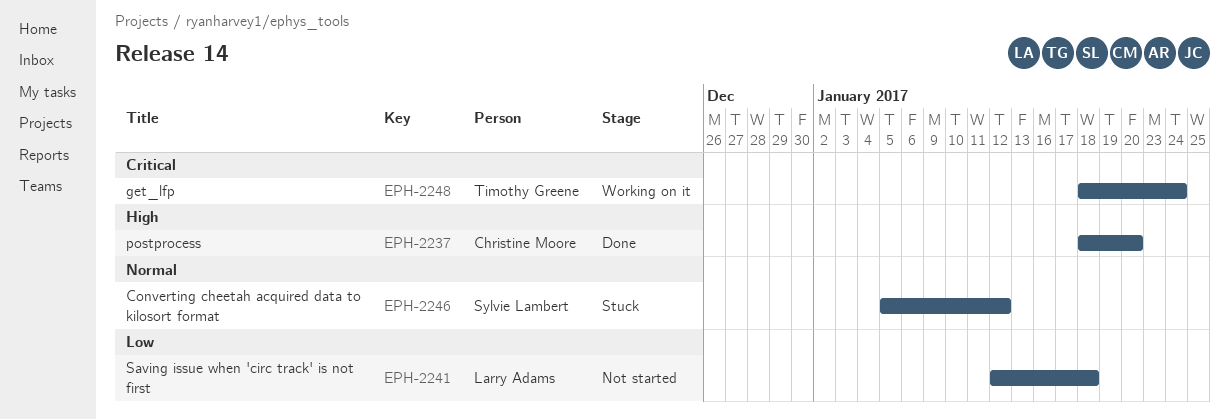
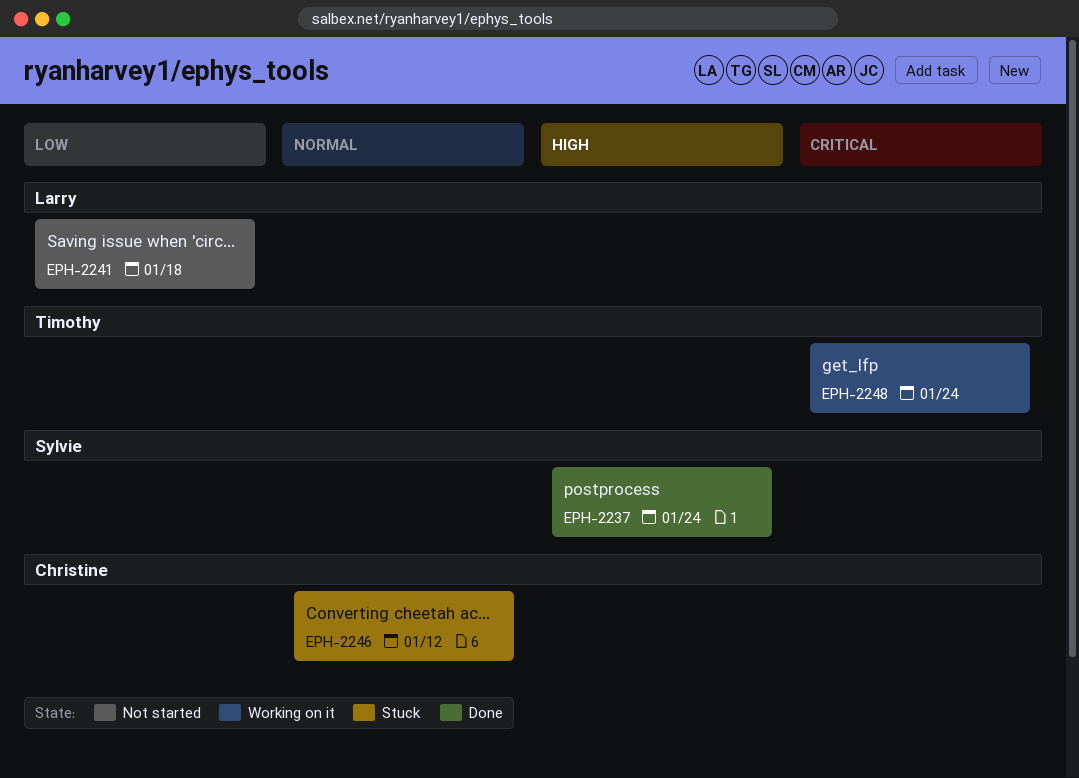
EPH-2237, owner: Christine Moore -> Sylvie Lambert
EPH-2237, due: Jan 20 -> Jan 24
EPH-2246, owner: Sylvie Lambert -> Christine Moore

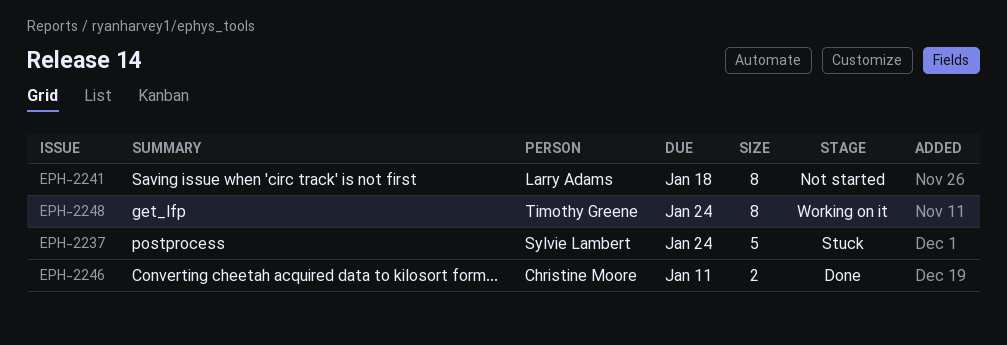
EPH-2237, status: Done -> Stuck
EPH-2246, status: Stuck -> Done
EPH-2246, due: Jan 12 -> Jan 11

